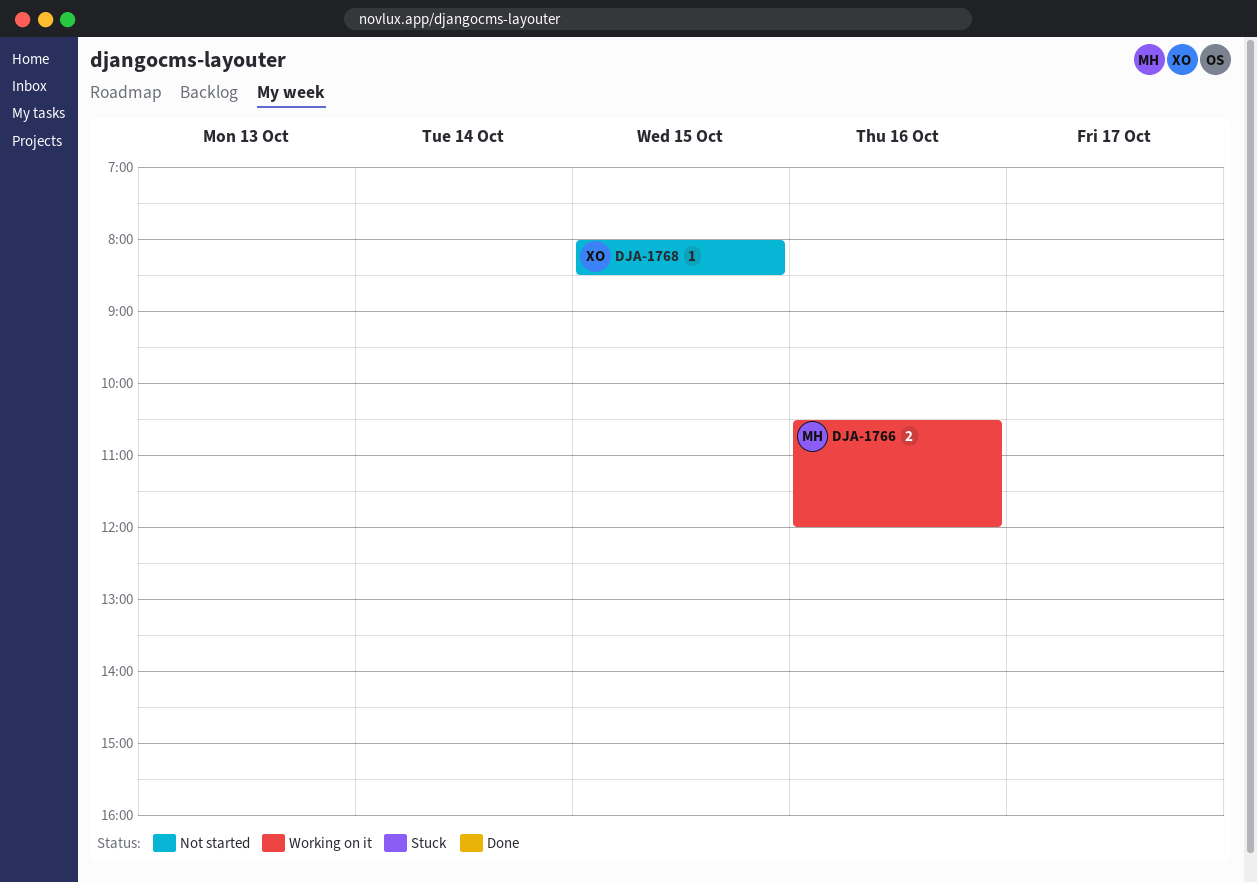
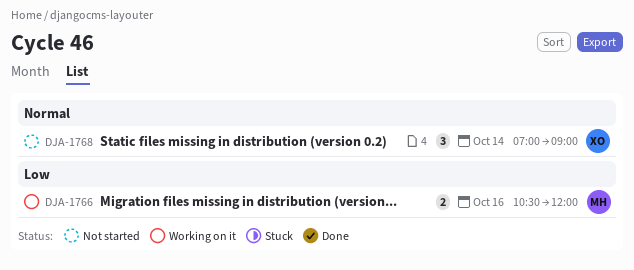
DJA-1768, estimate: 1 -> 3
DJA-1768, day: Oct 15 -> Oct 14
DJA-1768, begins: 08:00 -> 07:00
DJA-1768, ends: 08:30 -> 09:00

